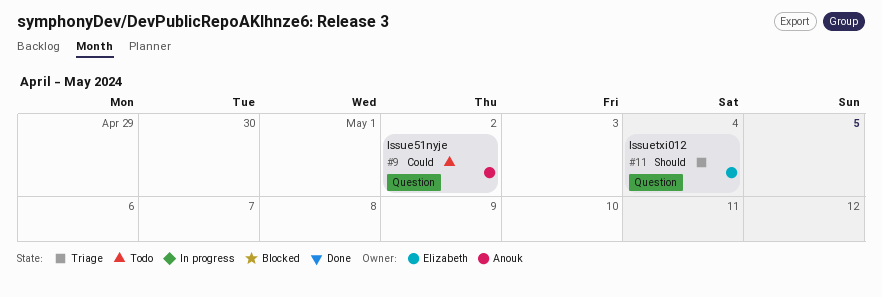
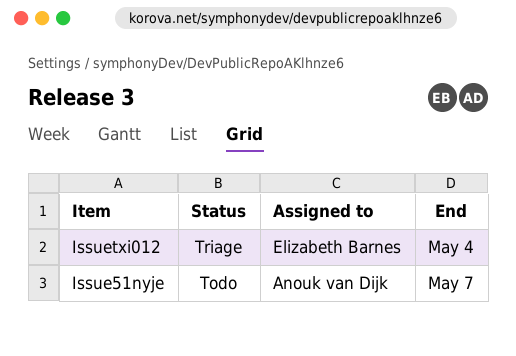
Issue51nyje, due: May 2 -> May 7

